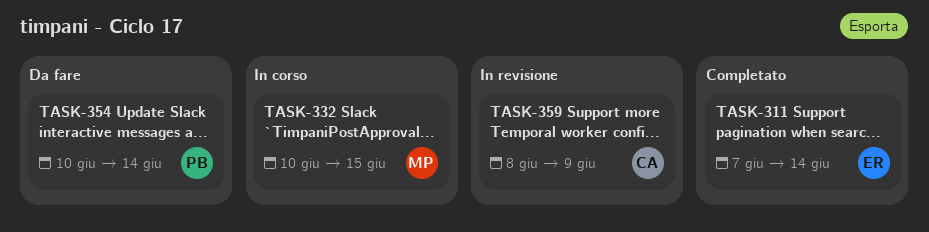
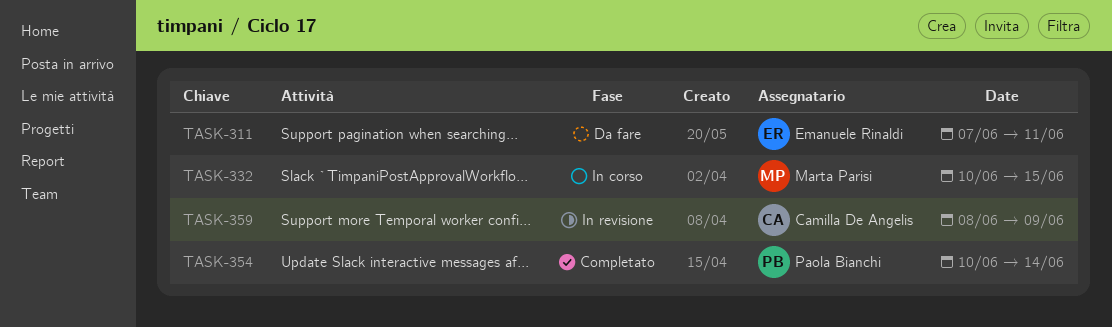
TASK-311, status: Completato -> Da fare
TASK-311, due: Jun 14 -> Jun 11
TASK-354, status: Da fare -> Completato

